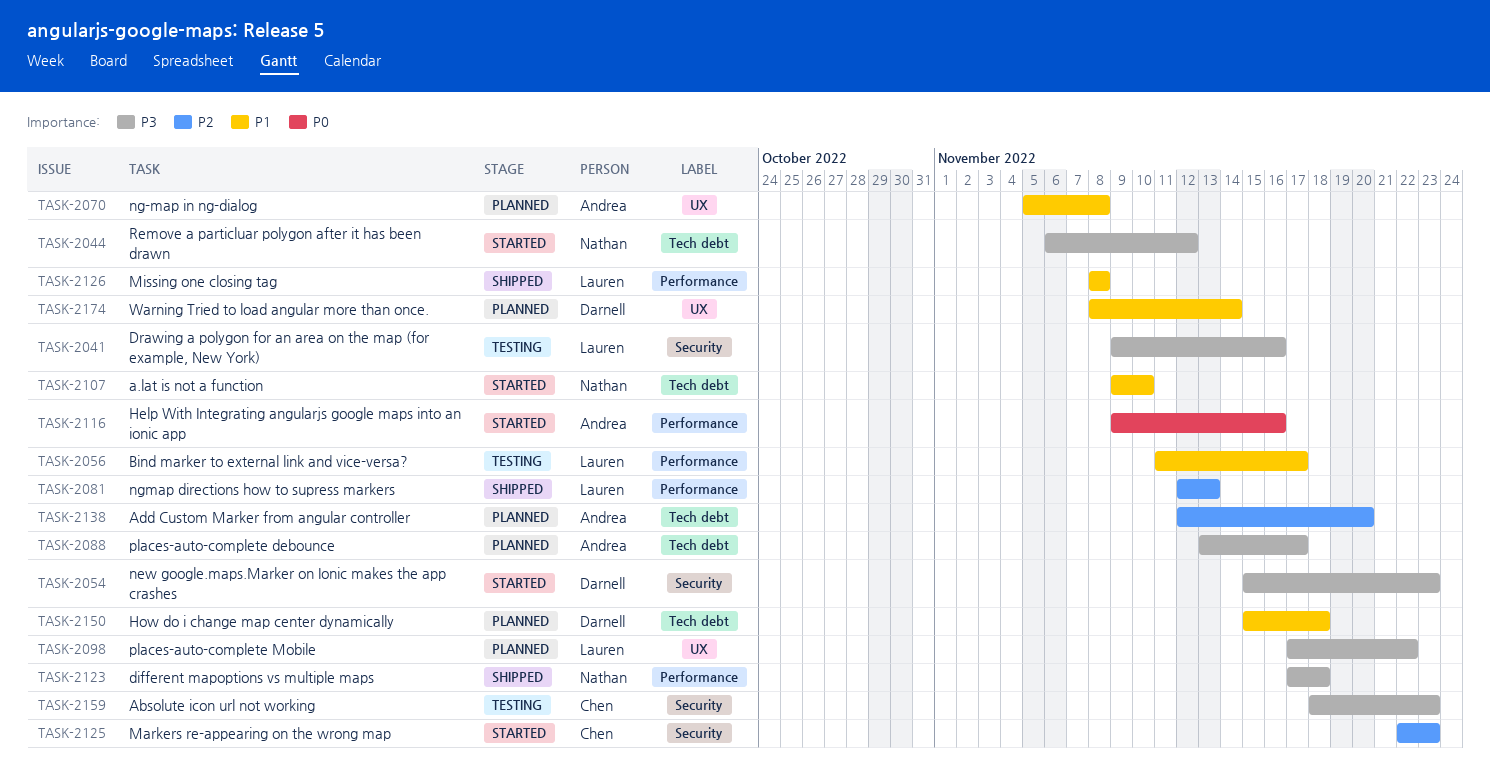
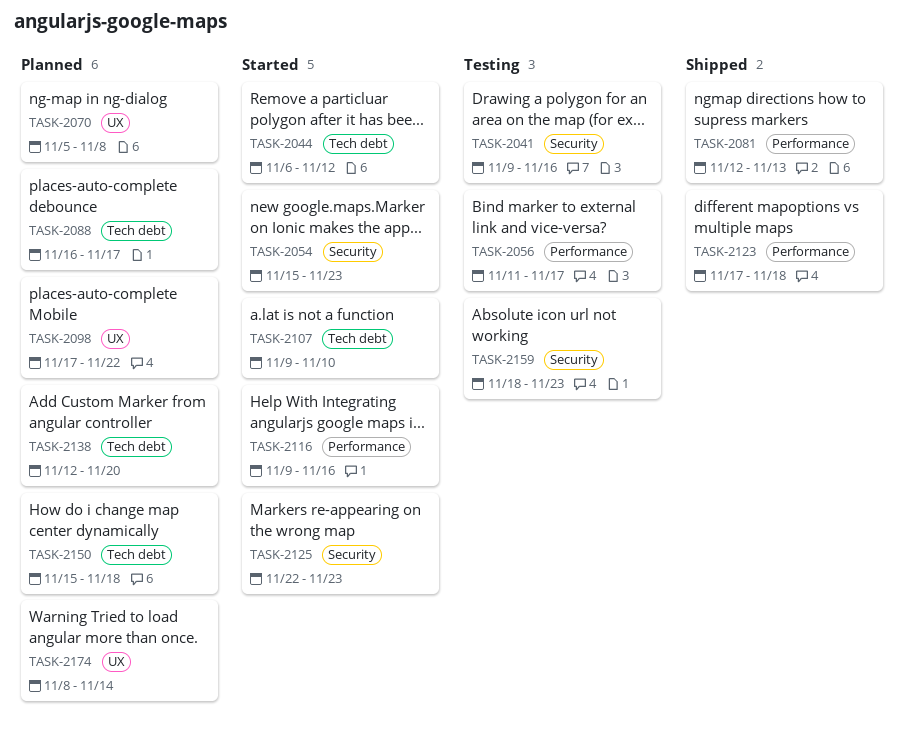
TASK-2088, start: Nov 13 -> Nov 16
TASK-2126: present -> none

